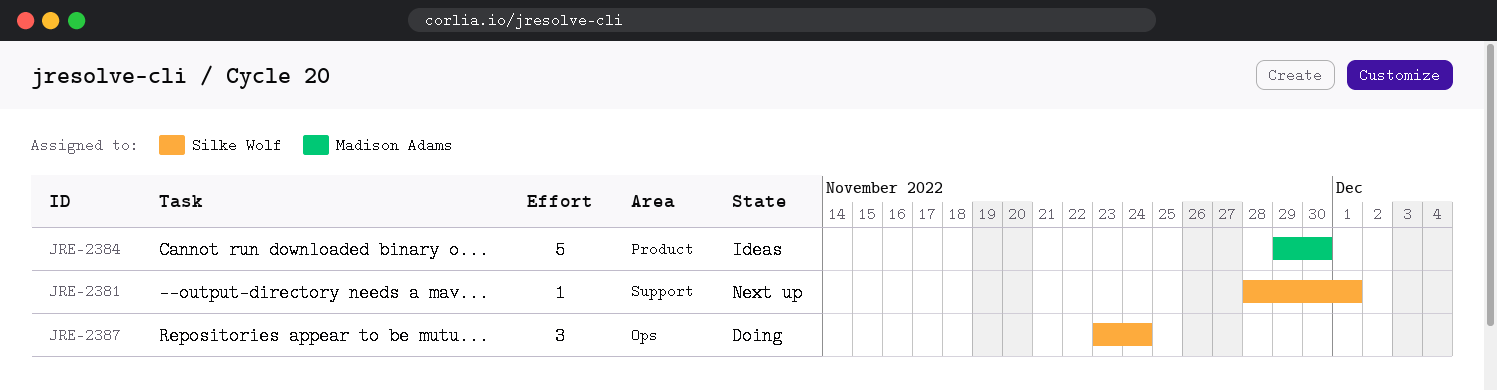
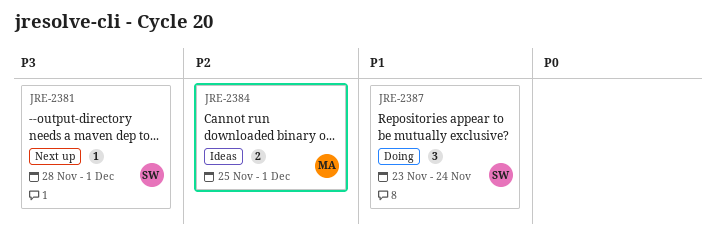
JRE-2384, estimate: 5 -> 2
JRE-2384, start: Nov 29 -> Nov 25
JRE-2384, due: Nov 30 -> Dec 1

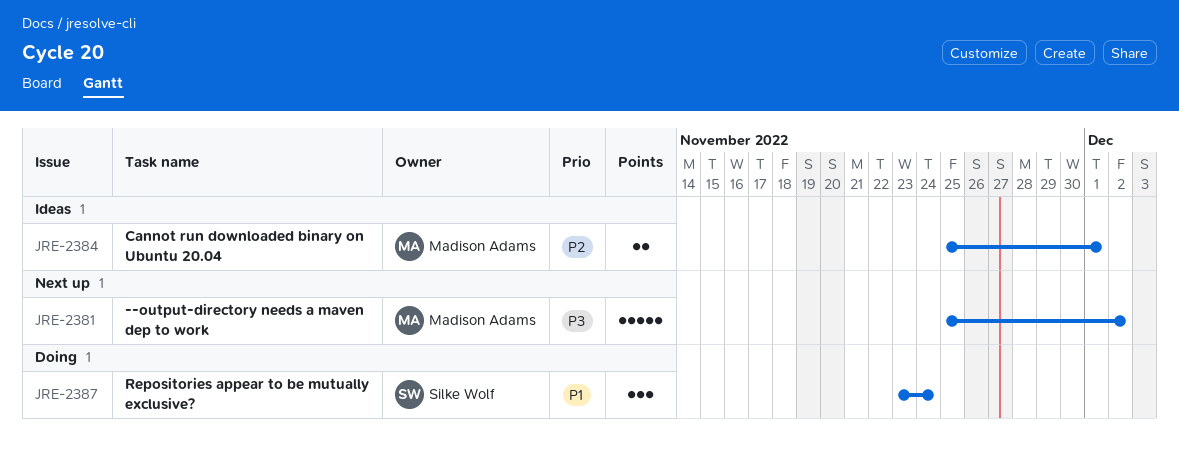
JRE-2381, owner: Silke Wolf -> Madison Adams
JRE-2381, estimate: 1 -> 5
JRE-2381, start: Nov 28 -> Nov 25
JRE-2381, due: Dec 1 -> Dec 2

